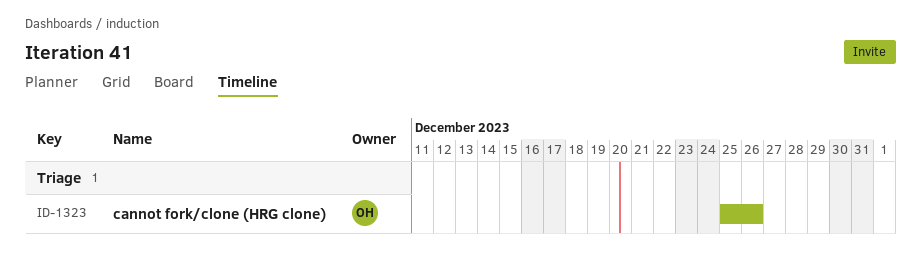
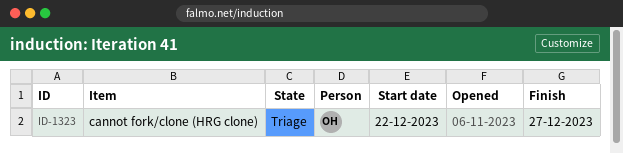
ID-1323, start: Dec 25 -> Dec 22
ID-1323, due: Dec 26 -> Dec 27

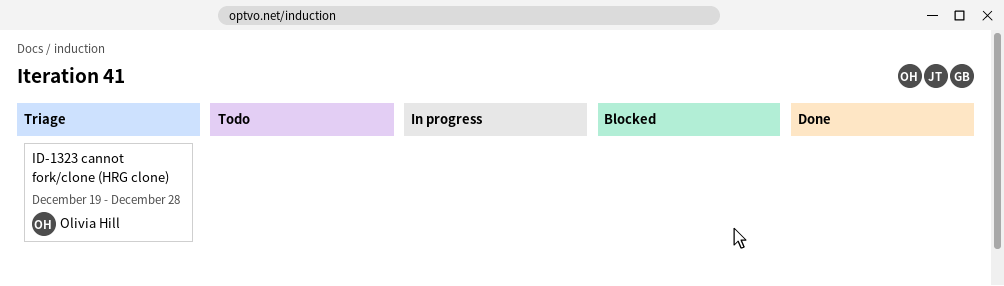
ID-1323, start: Dec 22 -> Dec 19
ID-1323, due: Dec 27 -> Dec 28

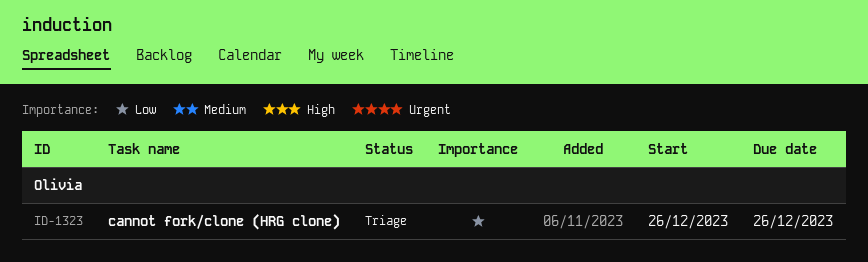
ID-1323, start: Dec 19 -> Dec 26
ID-1323, due: Dec 28 -> Dec 26

